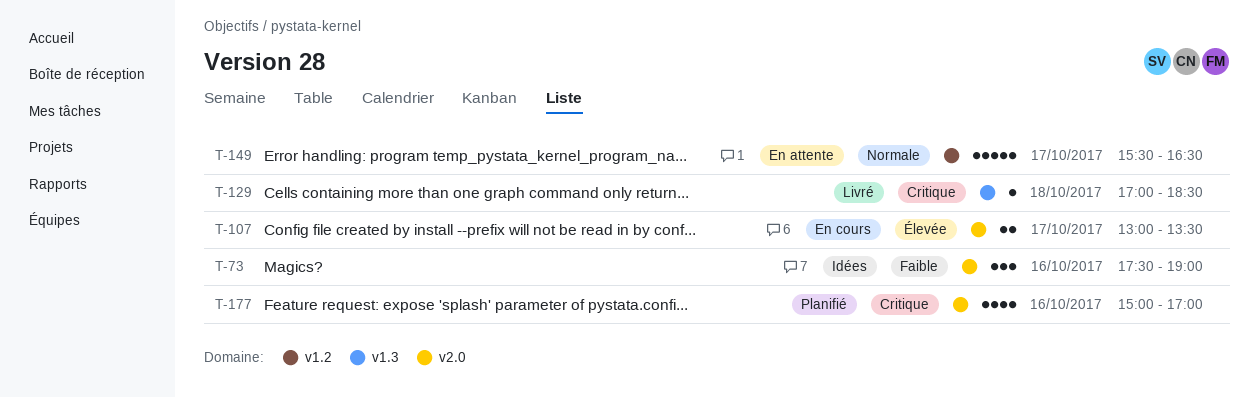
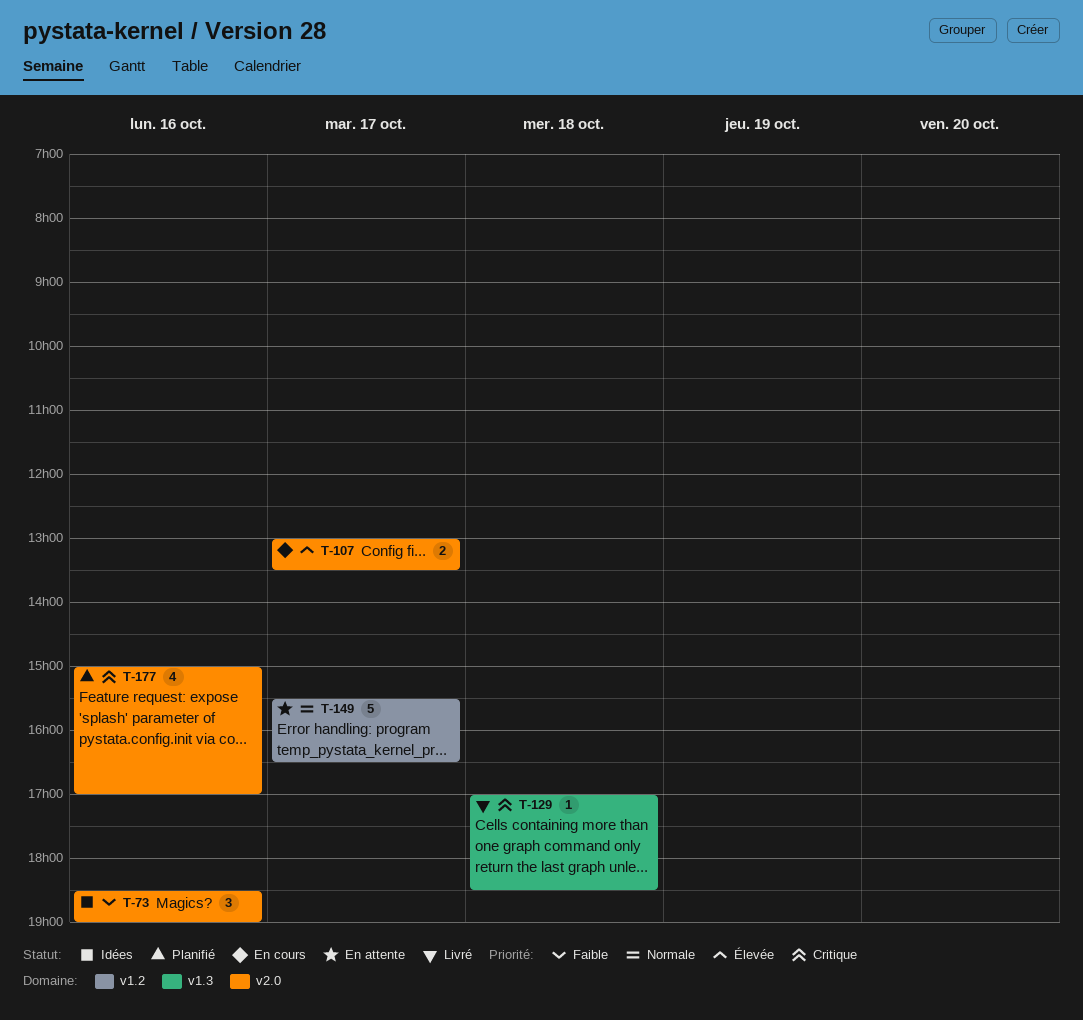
T-73, begins: 17:30 -> 18:30

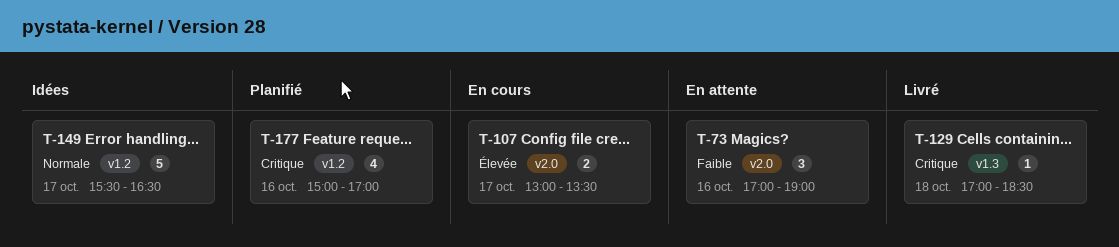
T-73, status: Idées -> En attente
T-73, begins: 18:30 -> 17:00
T-149, status: En attente -> Idées
T-177, label: v2.0 -> v1.2

